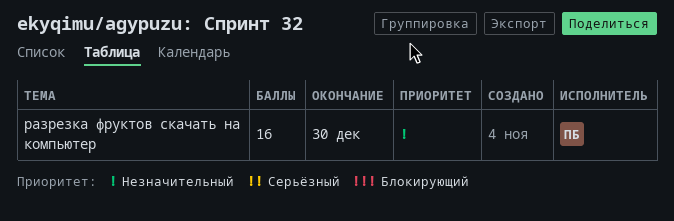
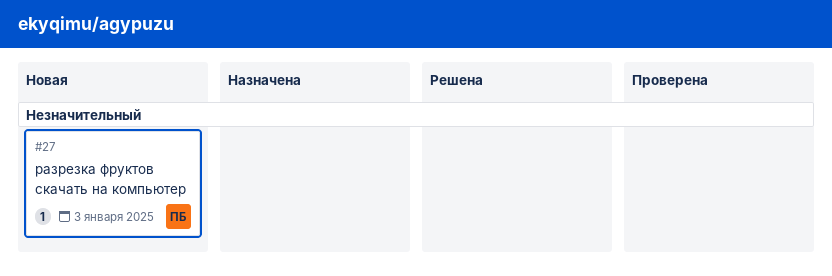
разрезка фруктов скачать на компьютер, estimate: 16 -> 1
разрезка фруктов скачать на компьютер, due: Dec 30 -> Jan 3

